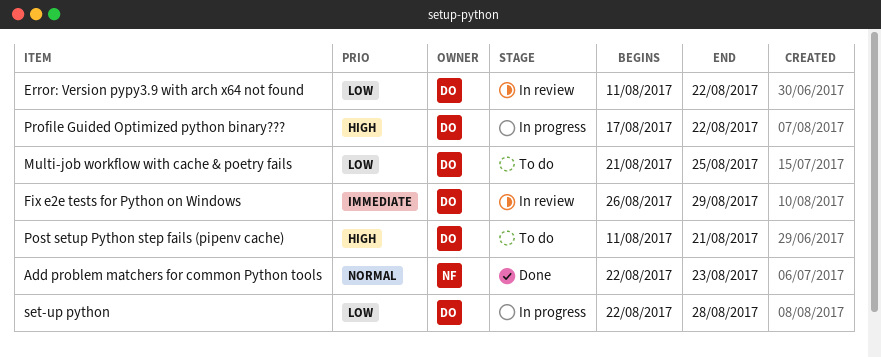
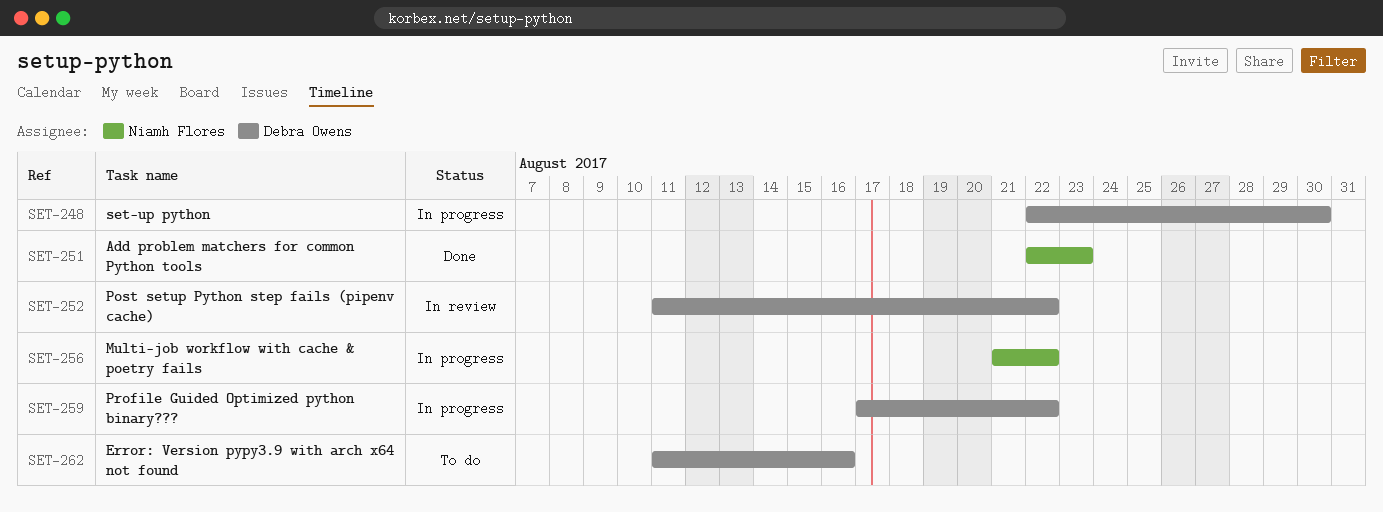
Error: Version pypy3.9 with arch x64 not found, status: In review -> To do
Error: Version pypy3.9 with arch x64 not found, due: Aug 22 -> Aug 16
Fix e2e tests for Python on Windows: present -> none
Multi-job workflow with cache & poetry fails, status: To do -> In progress
Multi-job workflow with cache & poetry fails, owner: Debra Owens -> Niamh Flores
Multi-job workflow with cache & poetry fails, due: Aug 25 -> Aug 22
Post setup Python step fails (pipenv cache), status: To do -> In review
Post setup Python step fails (pipenv cache), due: Aug 21 -> Aug 22
set-up python, due: Aug 28 -> Aug 30

